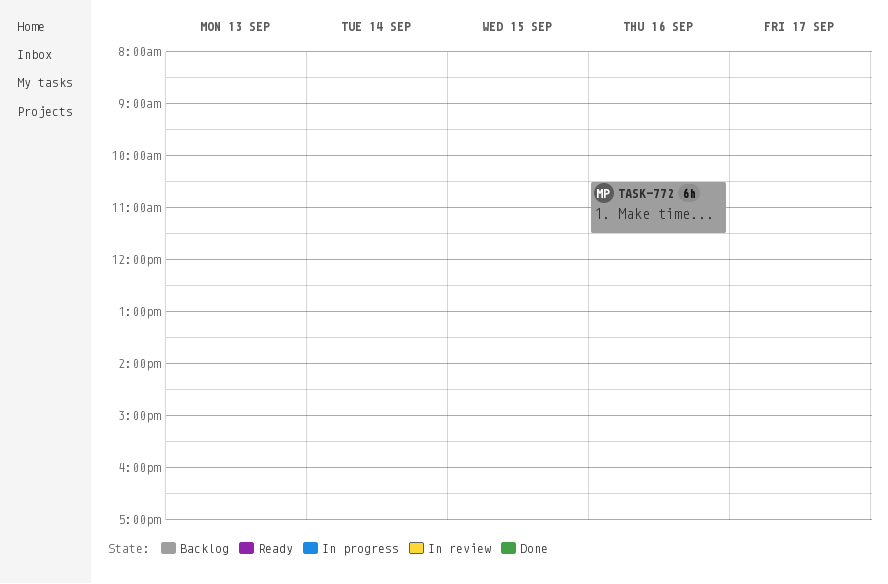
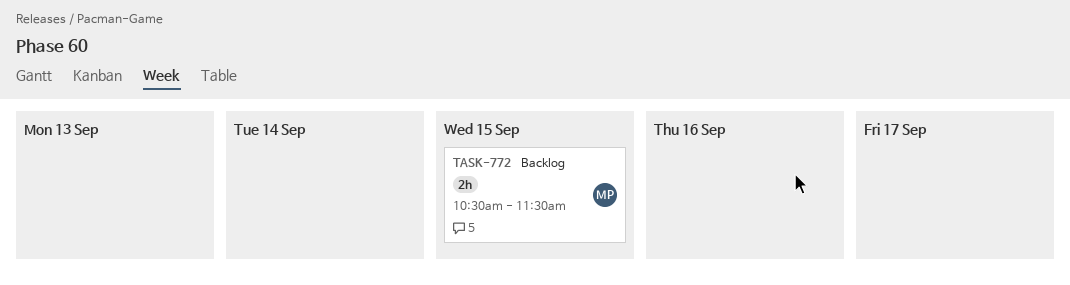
TASK-772, estimate: 6h -> 2h
TASK-772, day: Sep 16 -> Sep 15

